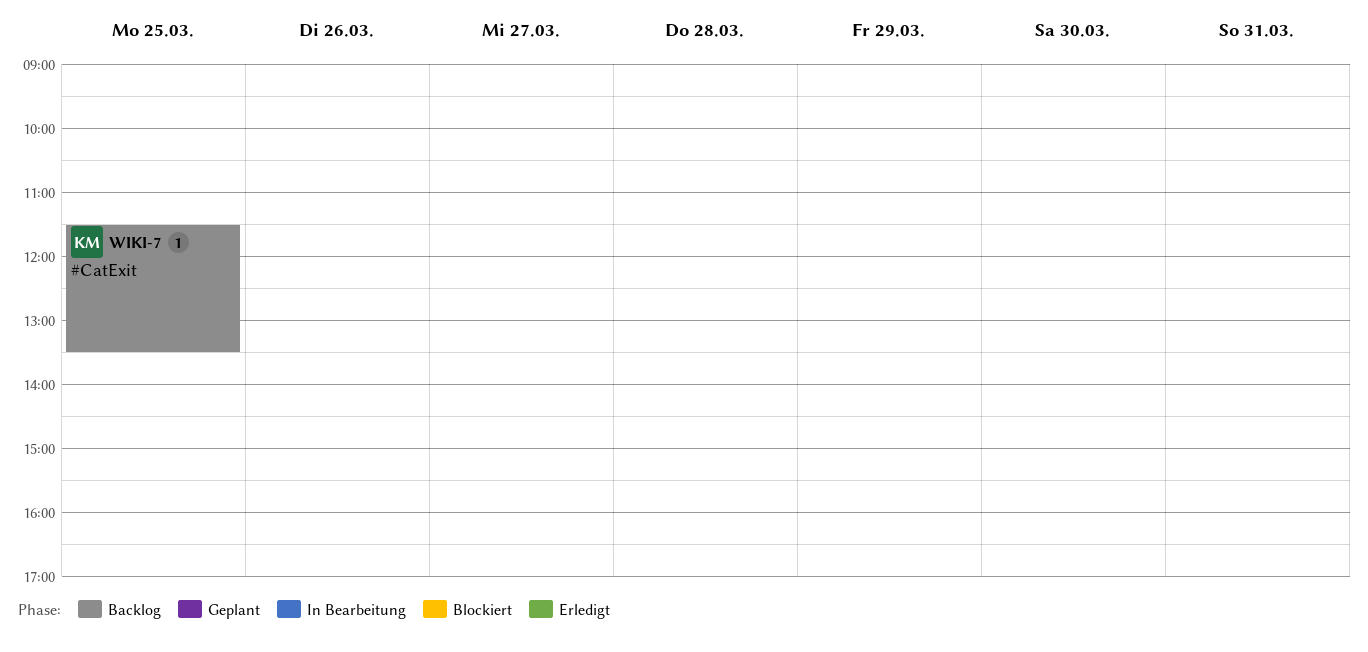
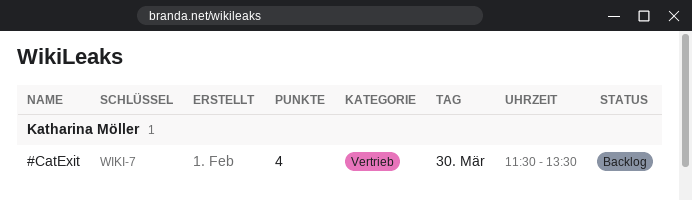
WIKI-7, estimate: 1 -> 4
WIKI-7, day: Mar 25 -> Mar 30

